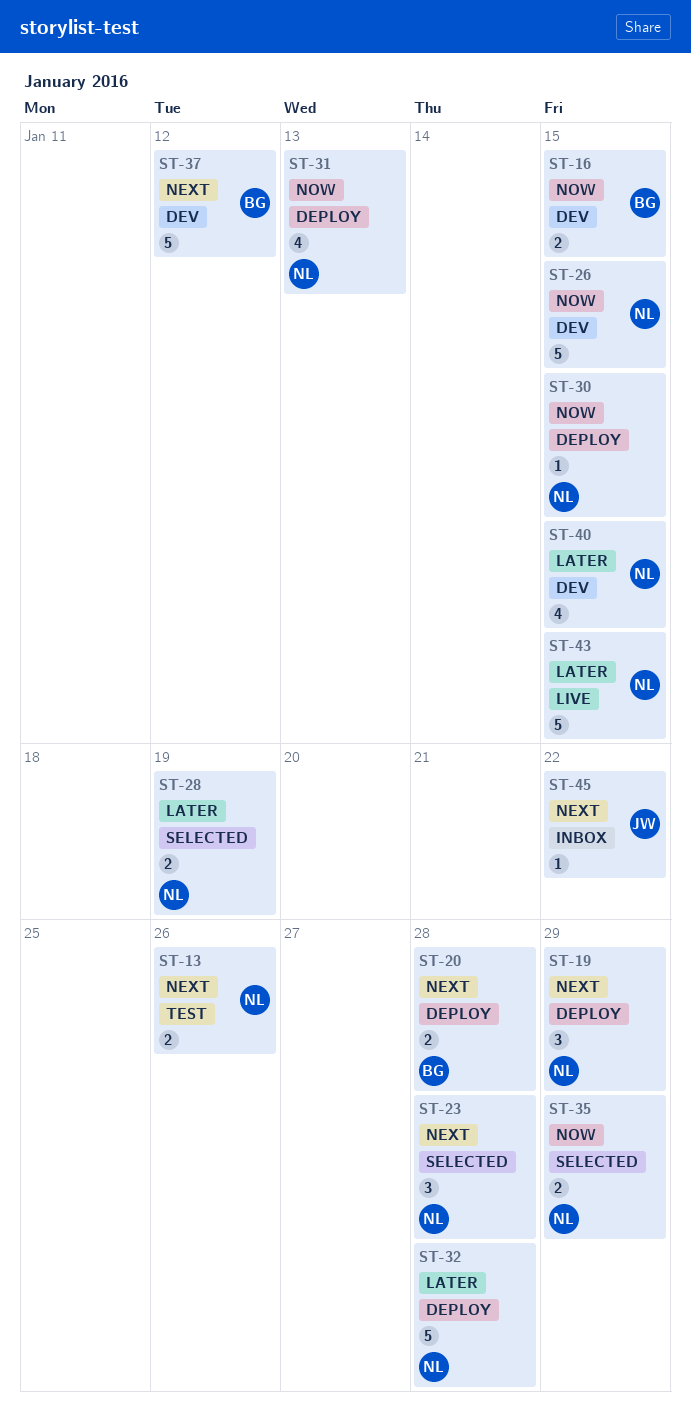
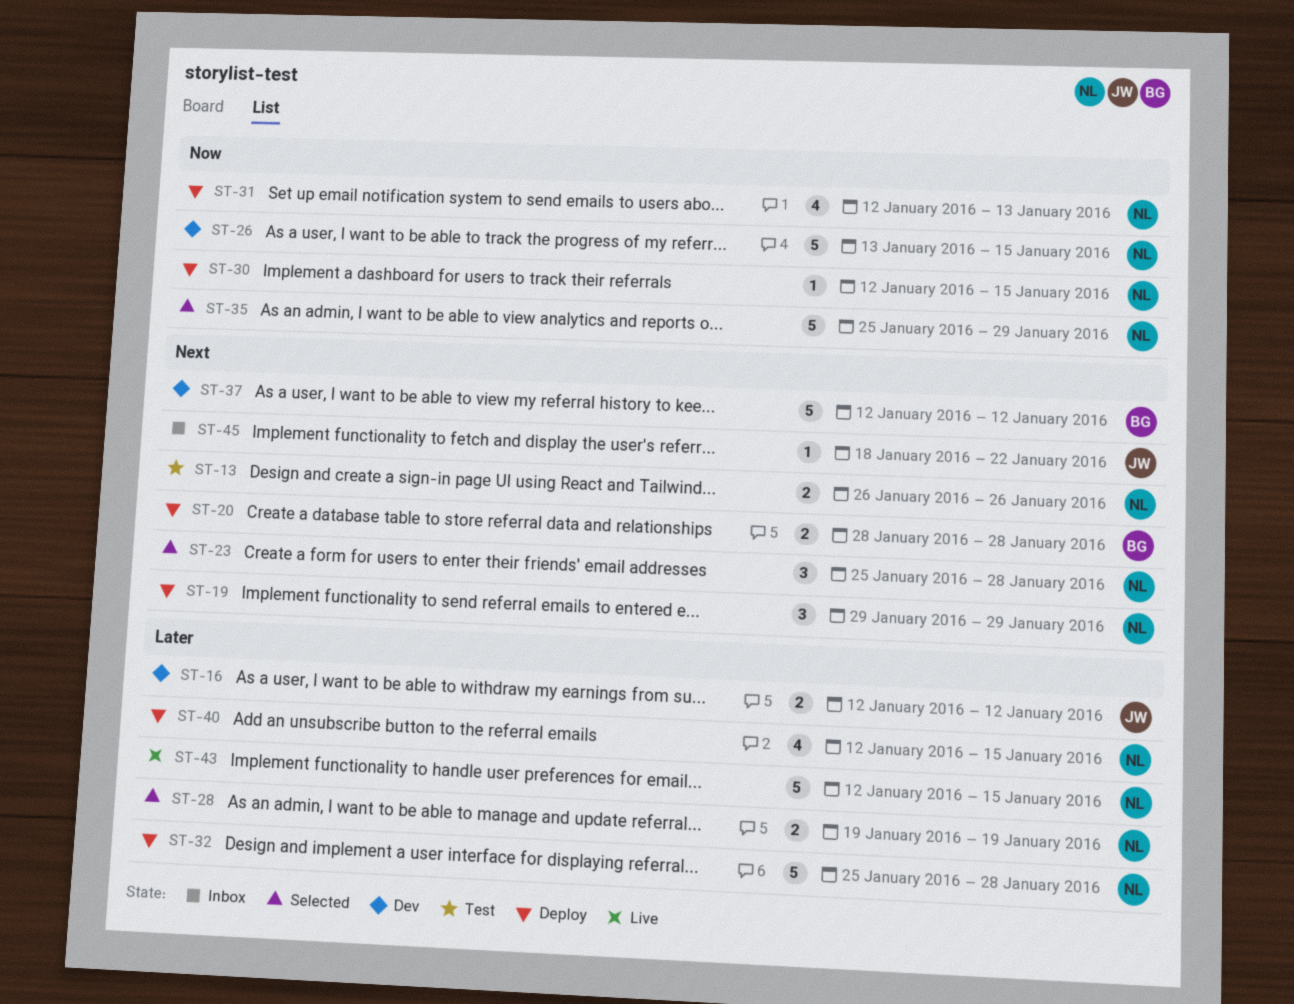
ST-16, owner: BG -> JW
ST-16, priority: Now -> Later
ST-16, due: Jan 15 -> Jan 12
ST-35, estimate: 2 -> 5
ST-40, status: Dev -> Deploy

